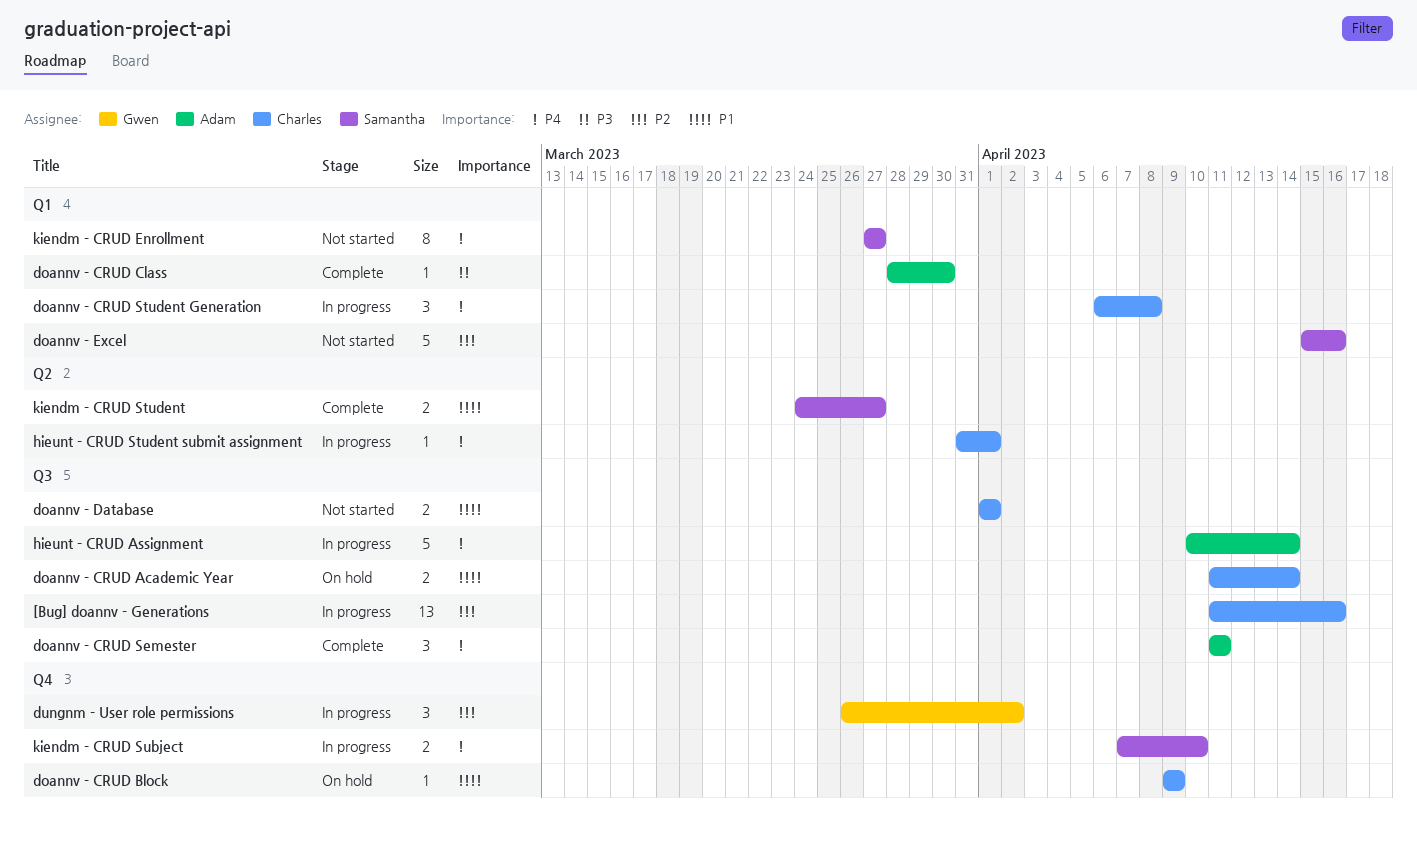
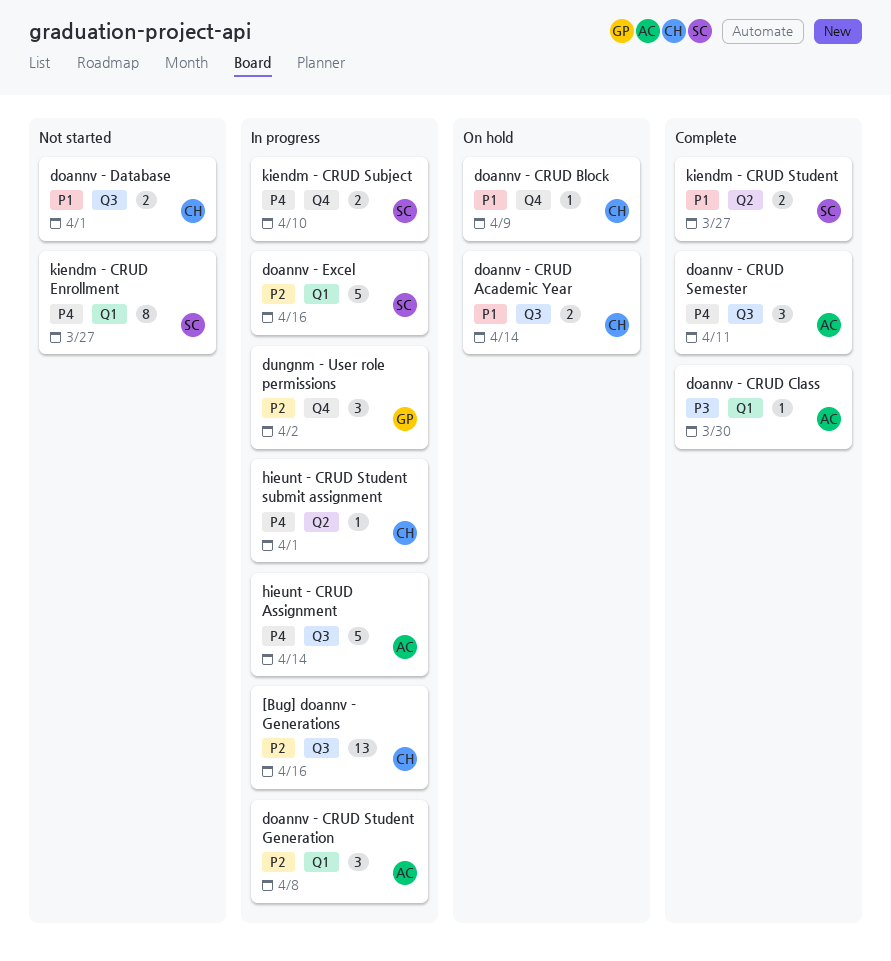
doannv - CRUD Student Generation, owner: Charles -> Adam
doannv - CRUD Student Generation, priority: P4 -> P2
doannv - Excel, status: Not started -> In progress

